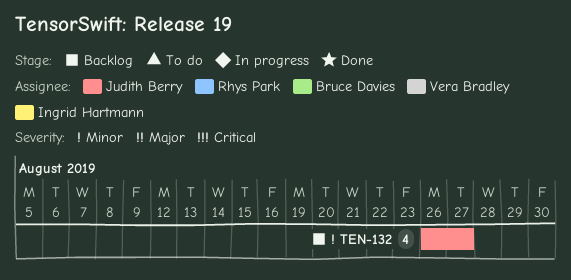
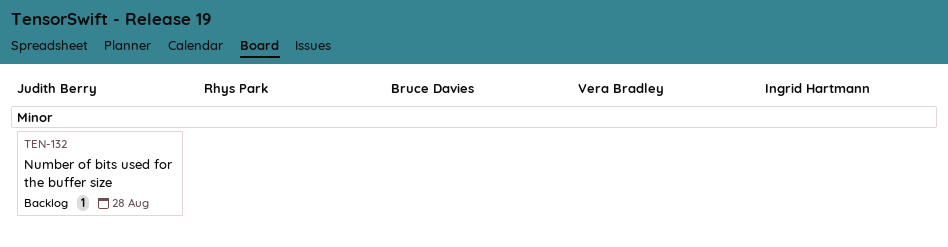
TEN-132, estimate: 4 -> 1
TEN-132, due: Aug 27 -> Aug 28

